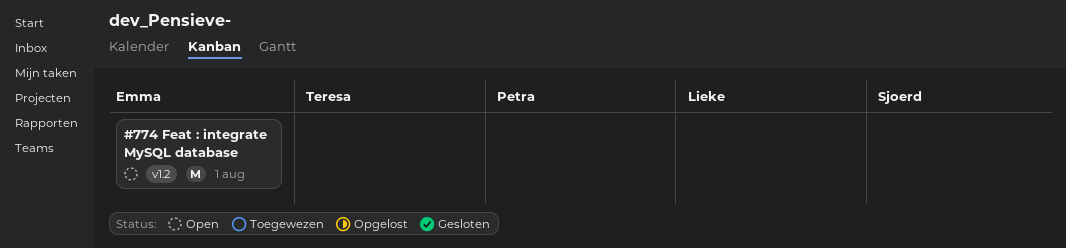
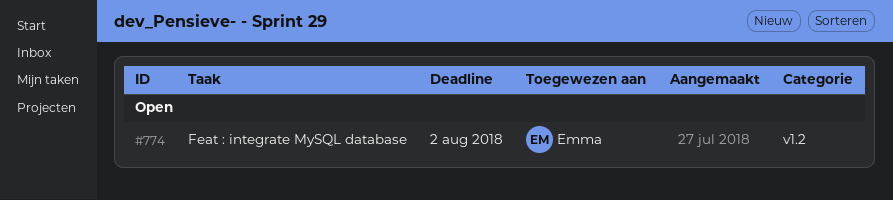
#774, due: Aug 1 -> Aug 2

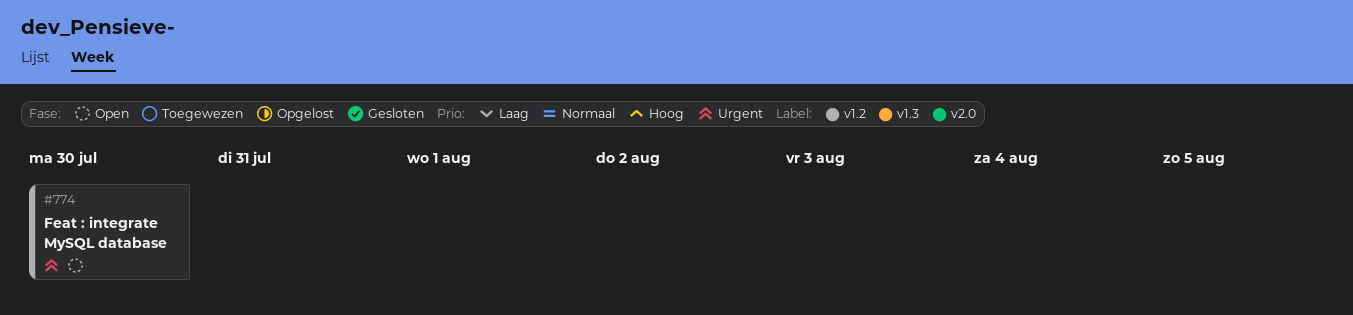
#774, due: Aug 2 -> Jul 30

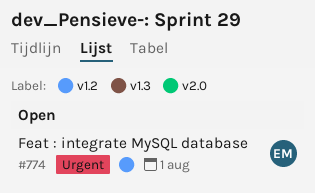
#774, due: Jul 30 -> Aug 1

